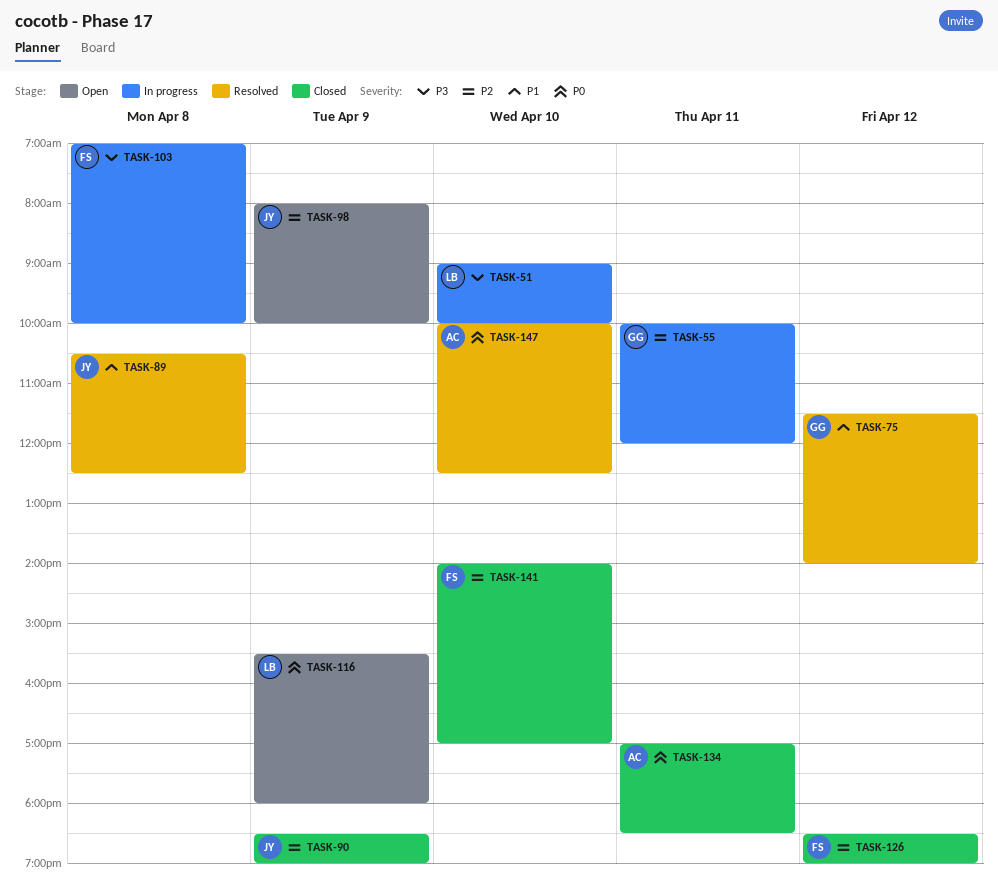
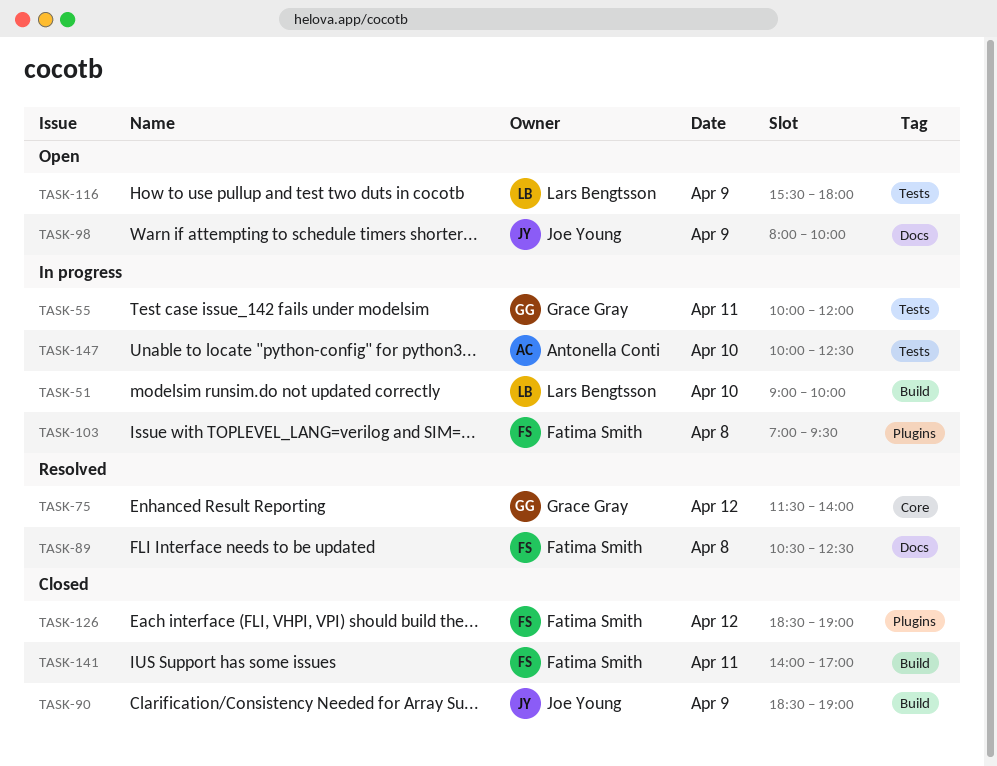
TASK-89, owner: Joe Young -> Fatima Smith
TASK-103, ends: 10:00 -> 09:30
TASK-134: present -> none
TASK-141, day: Apr 10 -> Apr 11
TASK-147, status: Resolved -> In progress

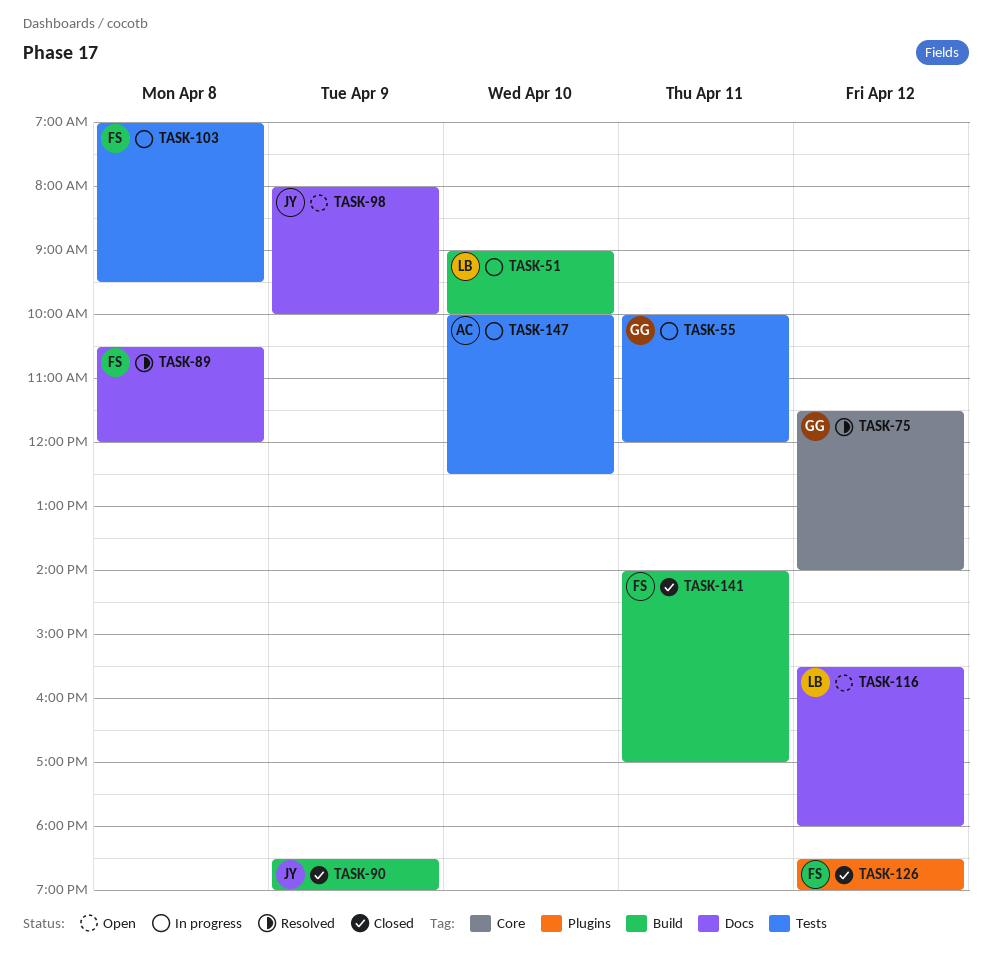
TASK-89, ends: 12:30 -> 12:00
TASK-103, label: Plugins -> Tests
TASK-116, label: Tests -> Docs
TASK-116, day: Apr 9 -> Apr 12

